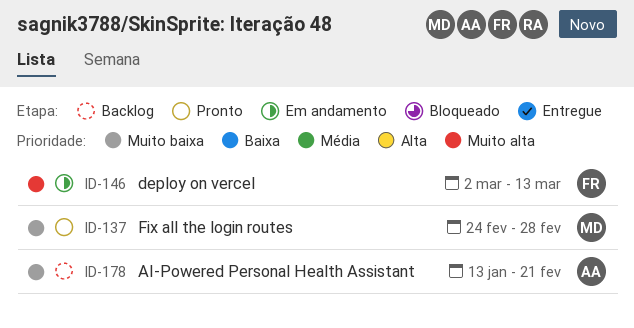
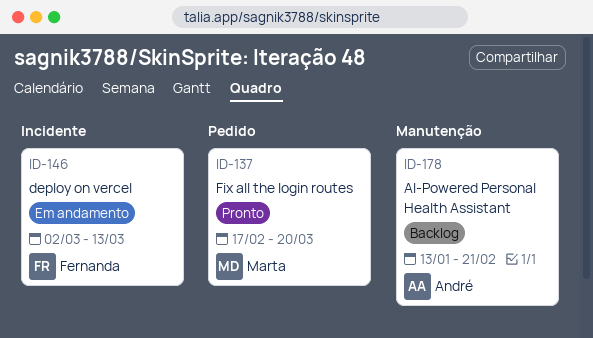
ID-137, start: Feb 24 -> Feb 17
ID-137, due: Feb 28 -> Mar 20

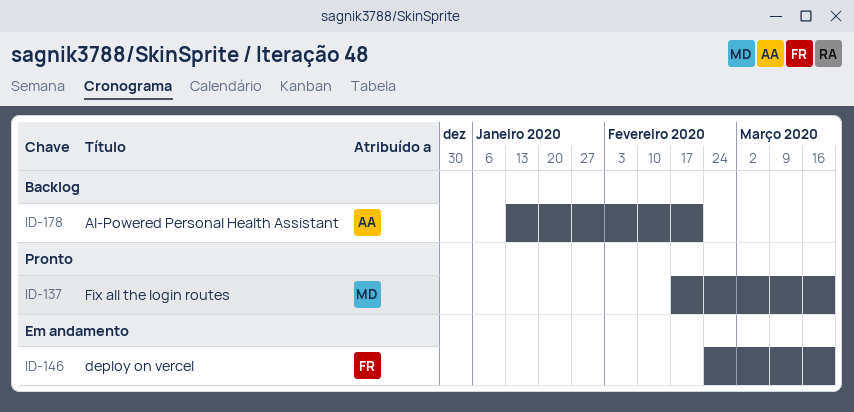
ID-146, start: Mar 2 -> Feb 24
ID-146, due: Mar 13 -> Mar 20

